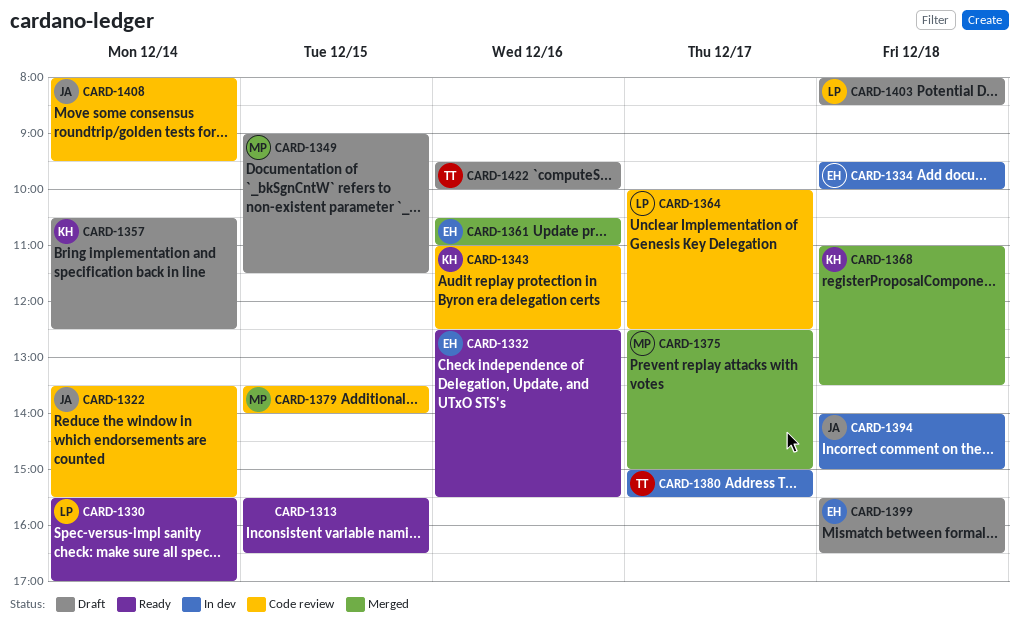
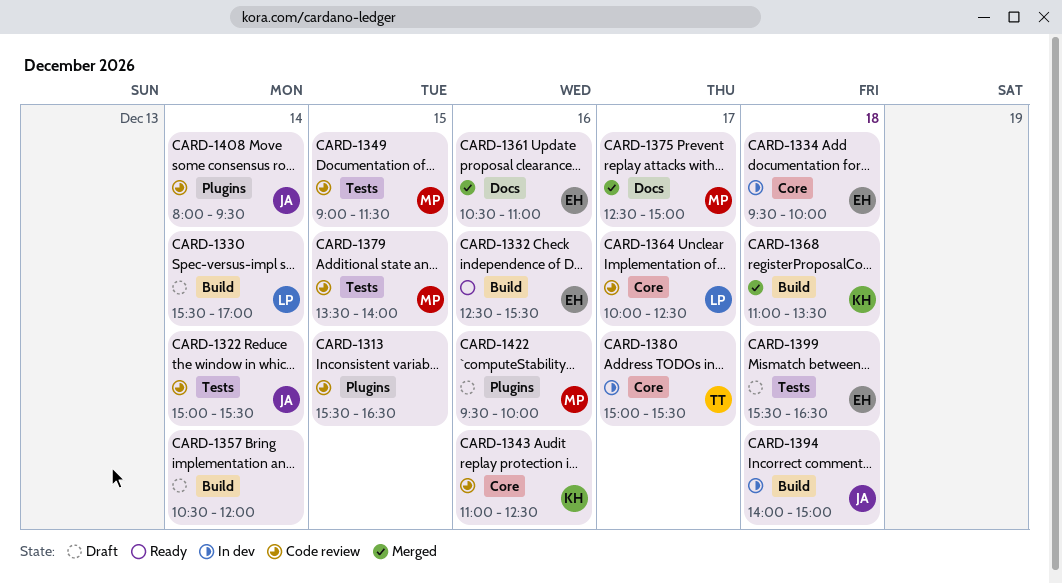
CARD-1313, status: Ready -> Code review
CARD-1322, begins: 13:30 -> 15:00
CARD-1330, status: Ready -> Draft
CARD-1349, status: Draft -> Code review
CARD-1357, owner: KH -> none
CARD-1357, ends: 12:30 -> 12:00
CARD-1403: present -> none
CARD-1422, owner: TT -> MP

